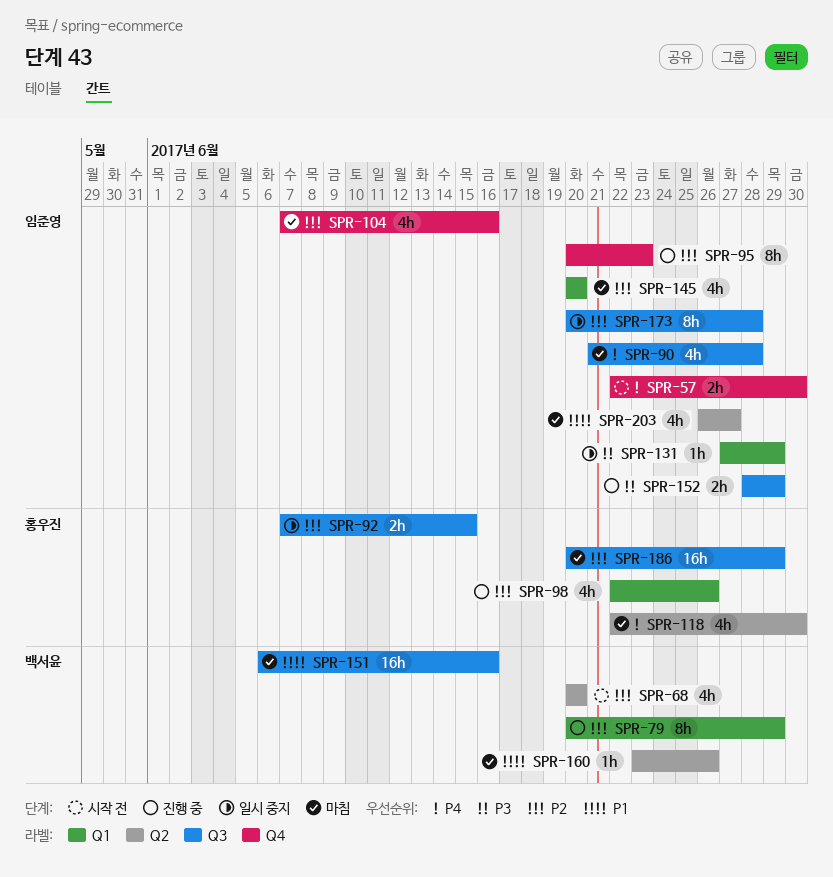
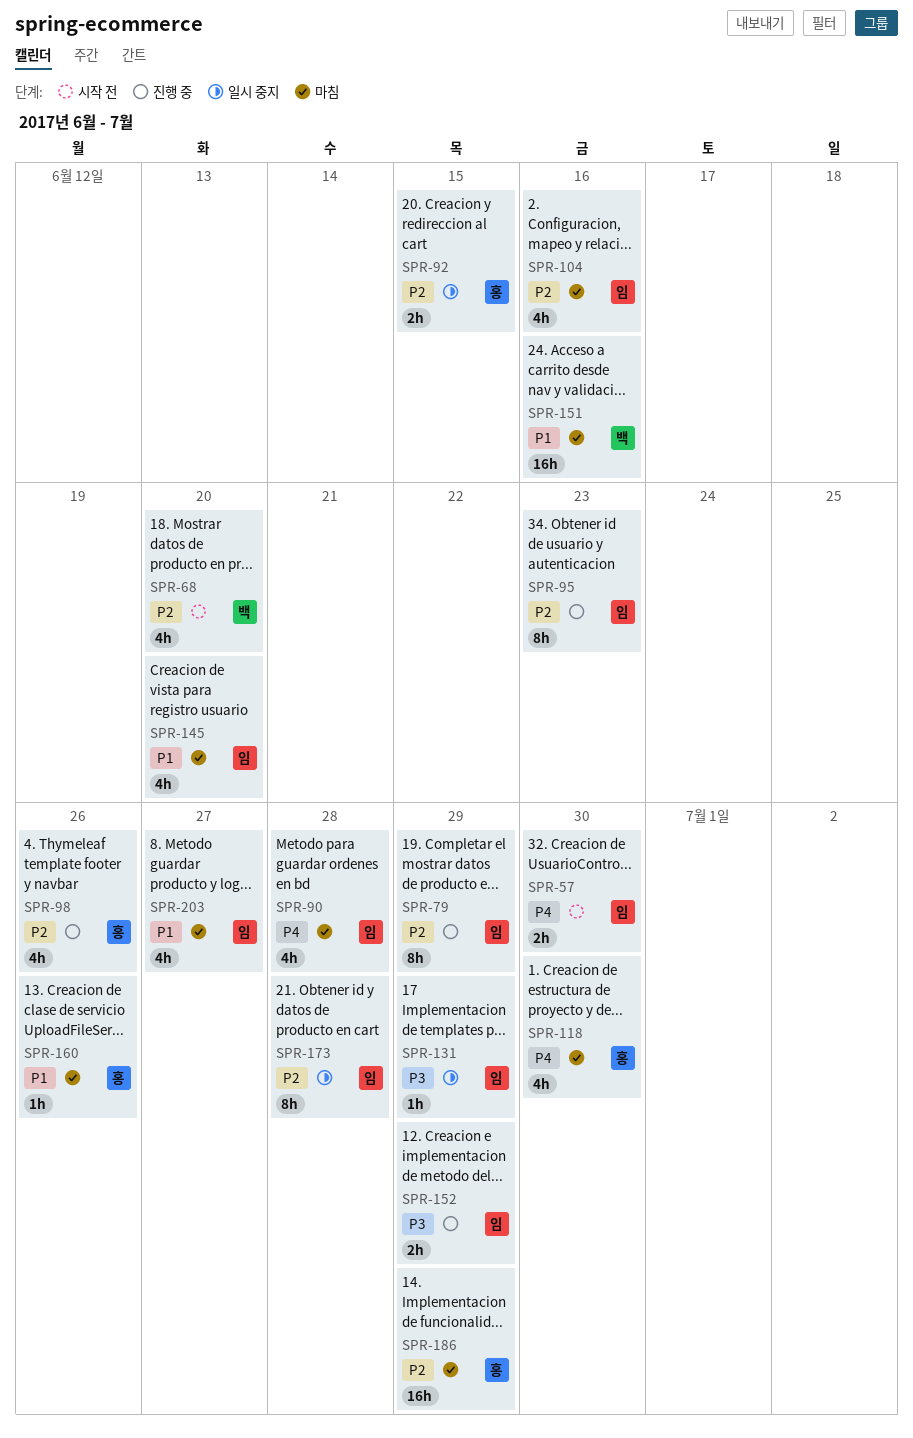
SPR-79, owner: 백서윤 -> 임준영
SPR-145, priority: P2 -> P1
SPR-160, owner: 백서윤 -> 홍우진

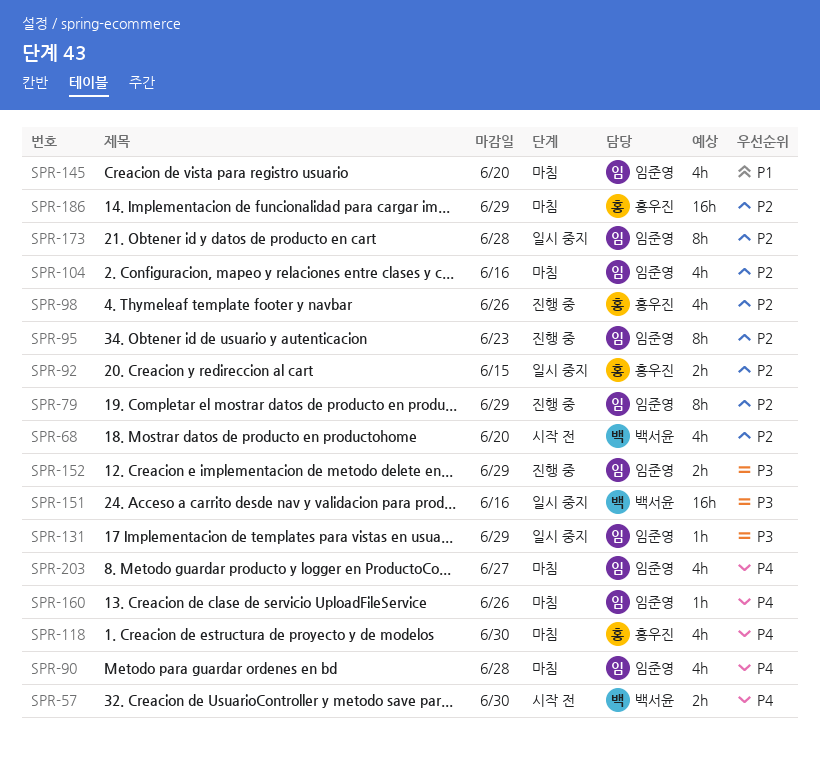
SPR-57, owner: 임준영 -> 백서윤
SPR-151, status: 마침 -> 일시 중지
SPR-151, priority: P1 -> P3
SPR-160, owner: 홍우진 -> 임준영
SPR-160, priority: P1 -> P4
SPR-203, priority: P1 -> P4

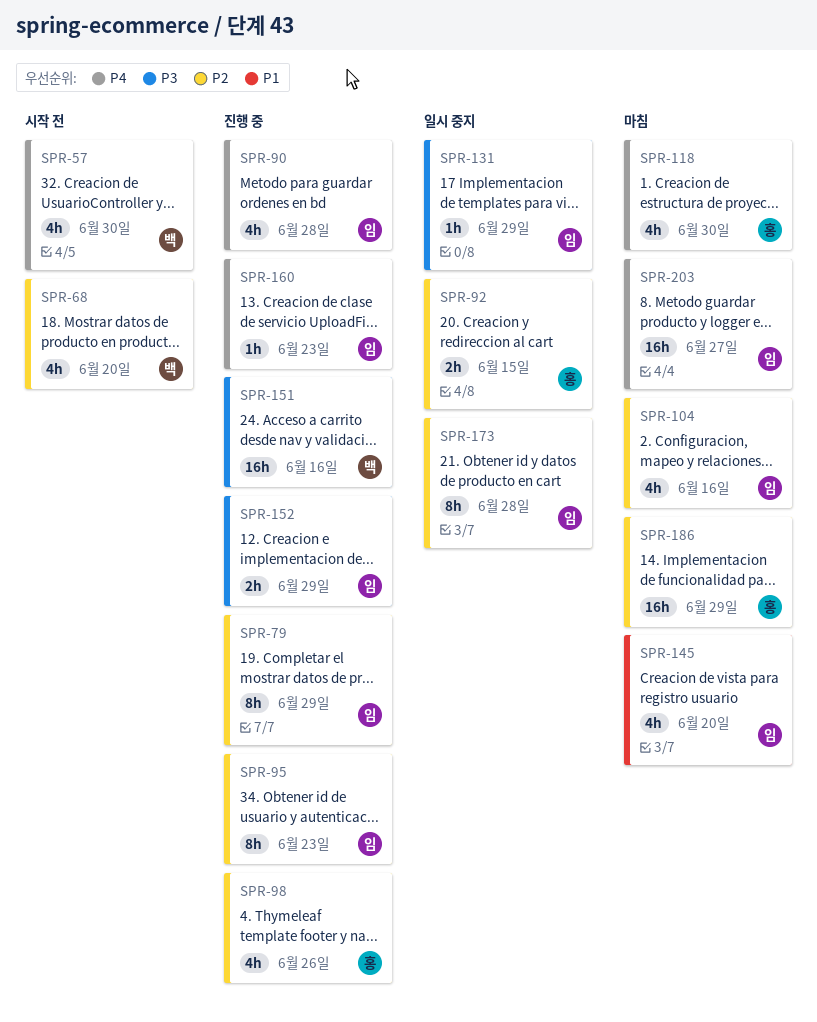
SPR-57, estimate: 2h -> 4h
SPR-90, status: 마침 -> 진행 중
SPR-151, status: 일시 중지 -> 진행 중
SPR-160, status: 마침 -> 진행 중
SPR-160, due: Jun 26 -> Jun 23
SPR-203, estimate: 4h -> 16h

